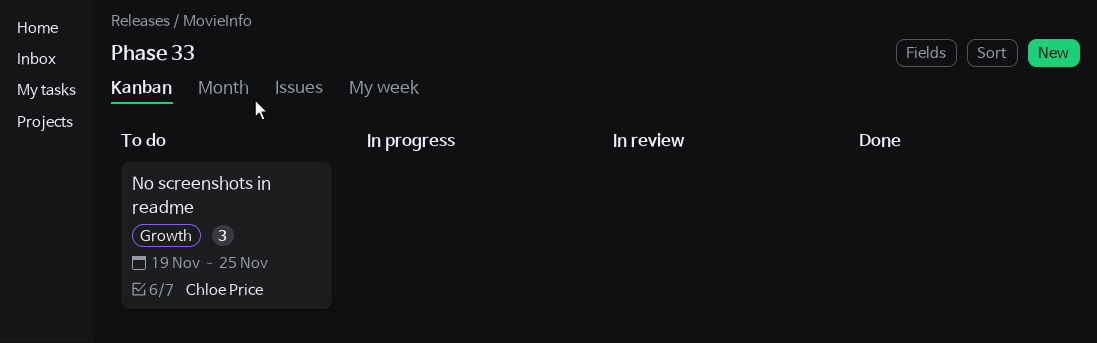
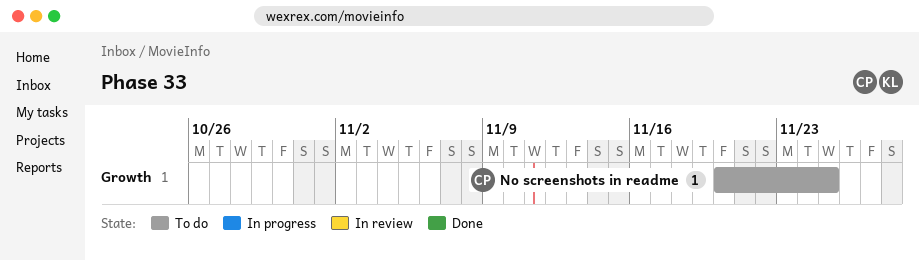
No screenshots in readme, estimate: 3 -> 1
No screenshots in readme, start: Nov 19 -> Nov 20

